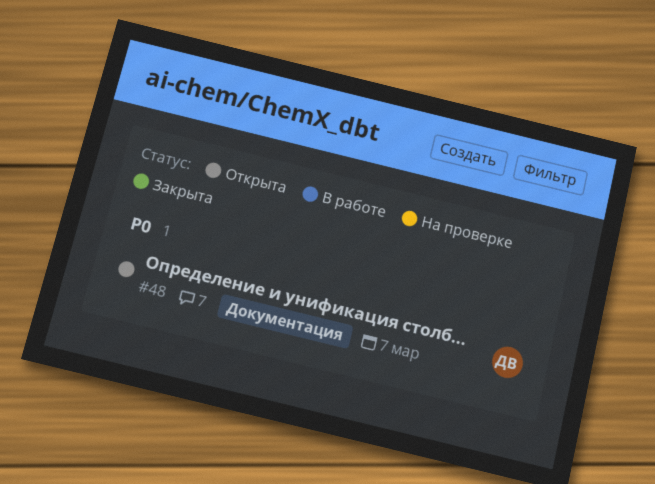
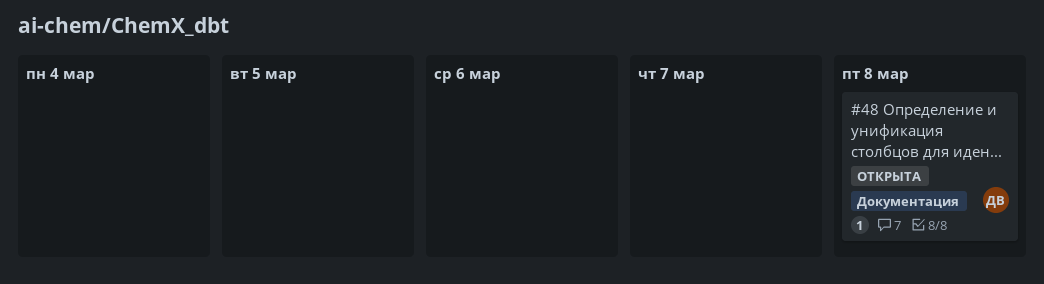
#48, due: Mar 7 -> Mar 8

